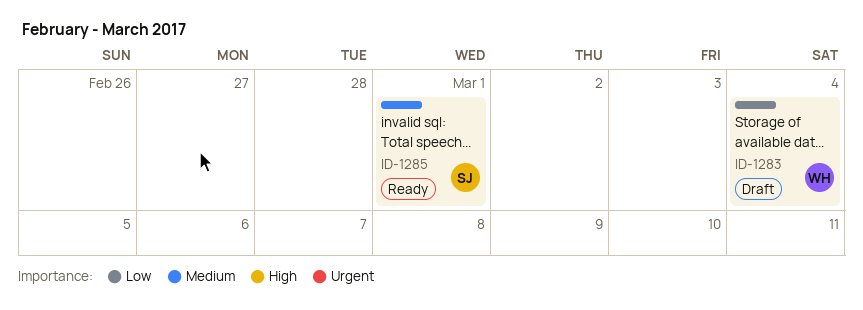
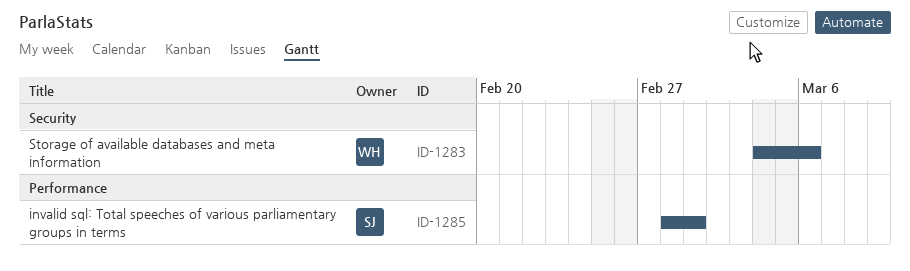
ID-1283, due: Mar 4 -> Mar 6

